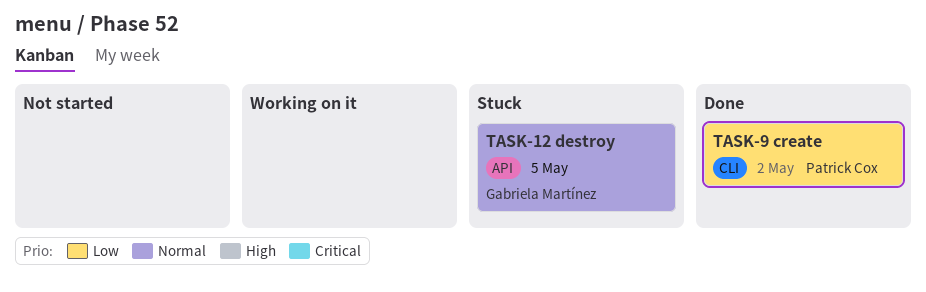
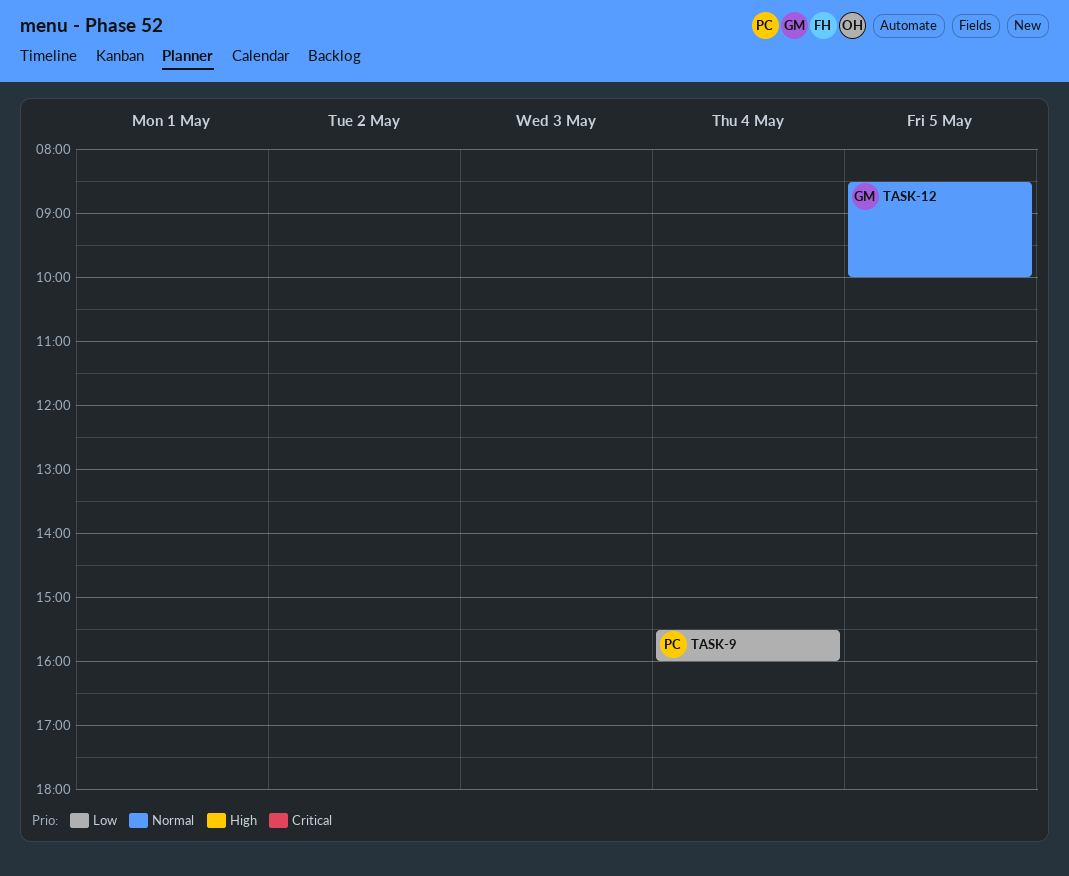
TASK-9, day: May 2 -> May 4

